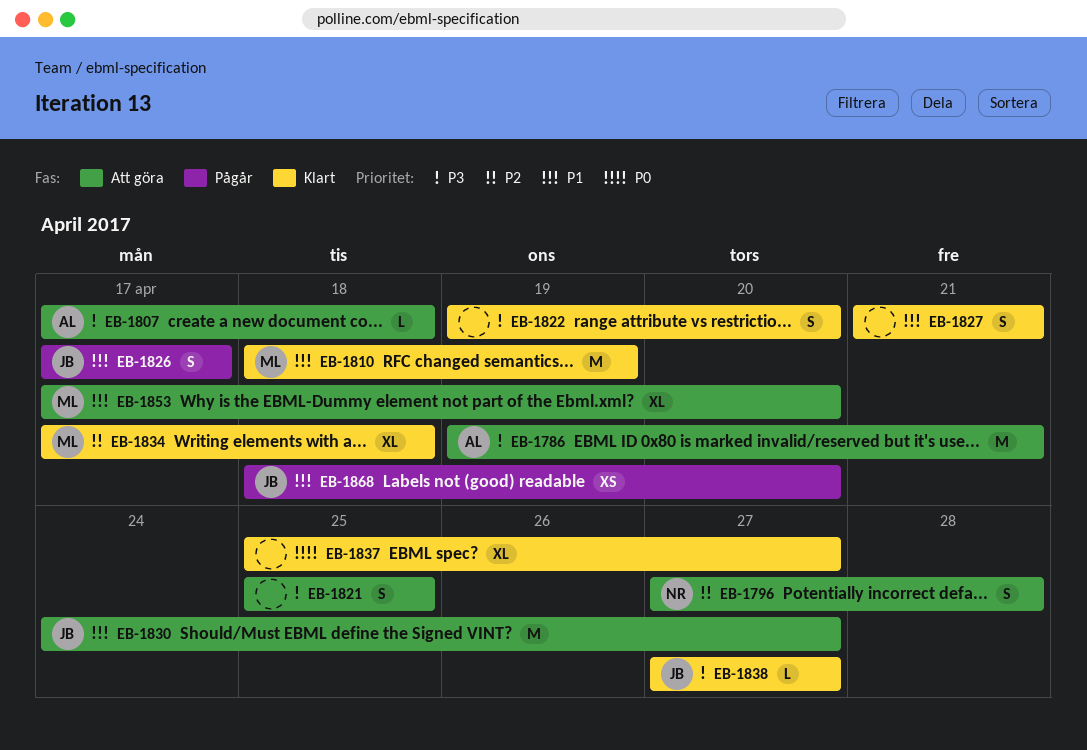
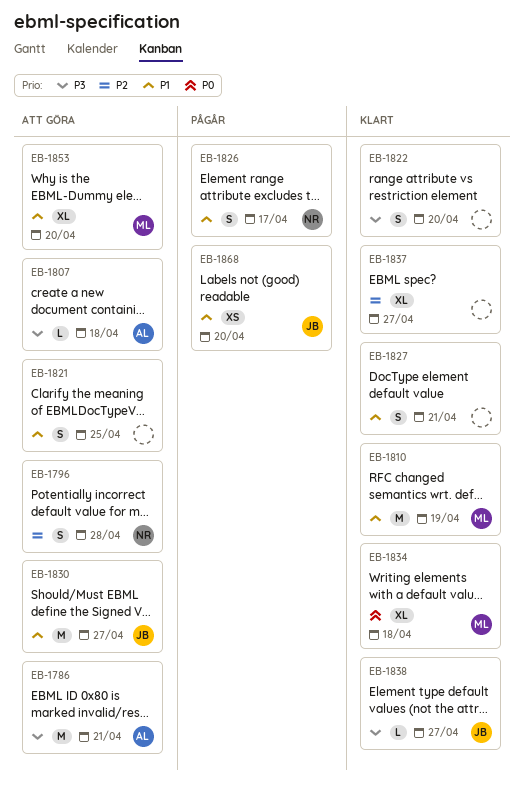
EB-1821, priority: P3 -> P1
EB-1826, owner: JB -> NR
EB-1834, priority: P2 -> P0
EB-1837, priority: P0 -> P2

